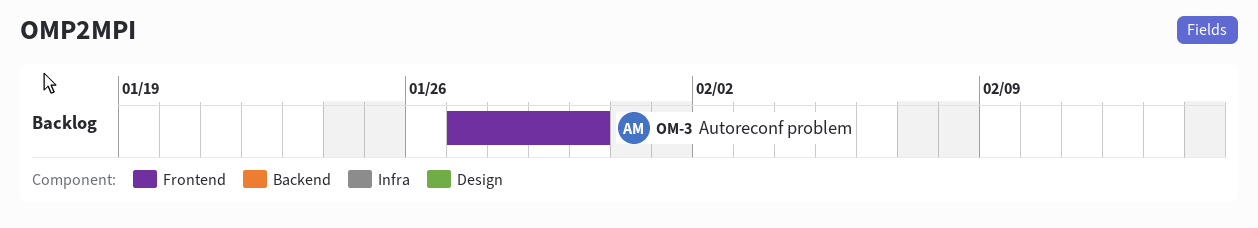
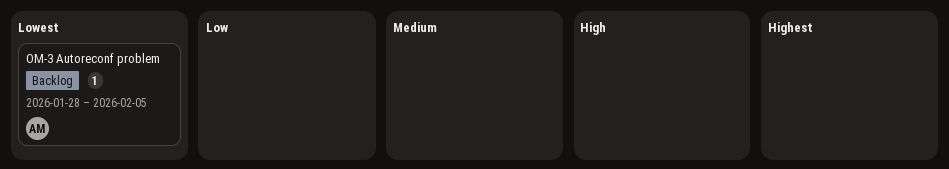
OM-3, start: Jan 27 -> Jan 28
OM-3, due: Jan 30 -> Feb 5

